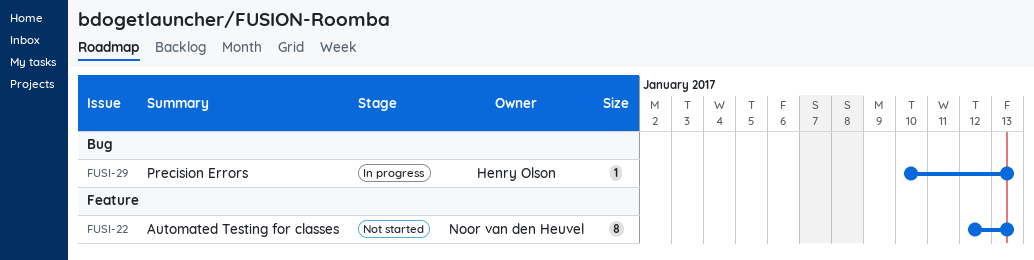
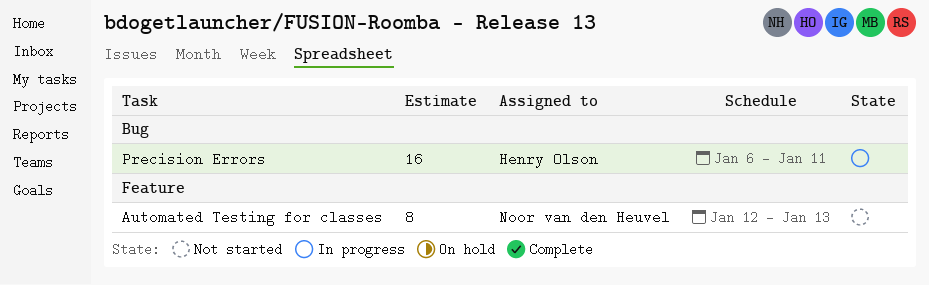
Precision Errors, estimate: 1 -> 16
Precision Errors, start: Jan 10 -> Jan 6
Precision Errors, due: Jan 13 -> Jan 11

